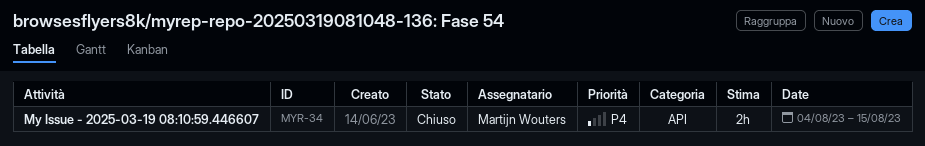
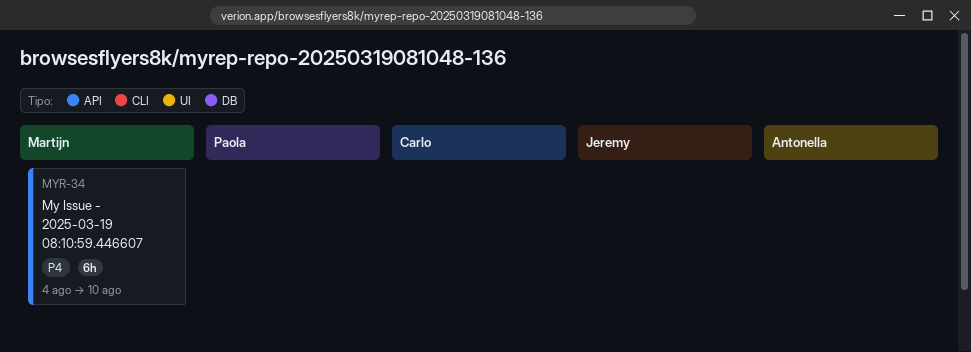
MYR-34, estimate: 2h -> 6h
MYR-34, due: Aug 15 -> Aug 10

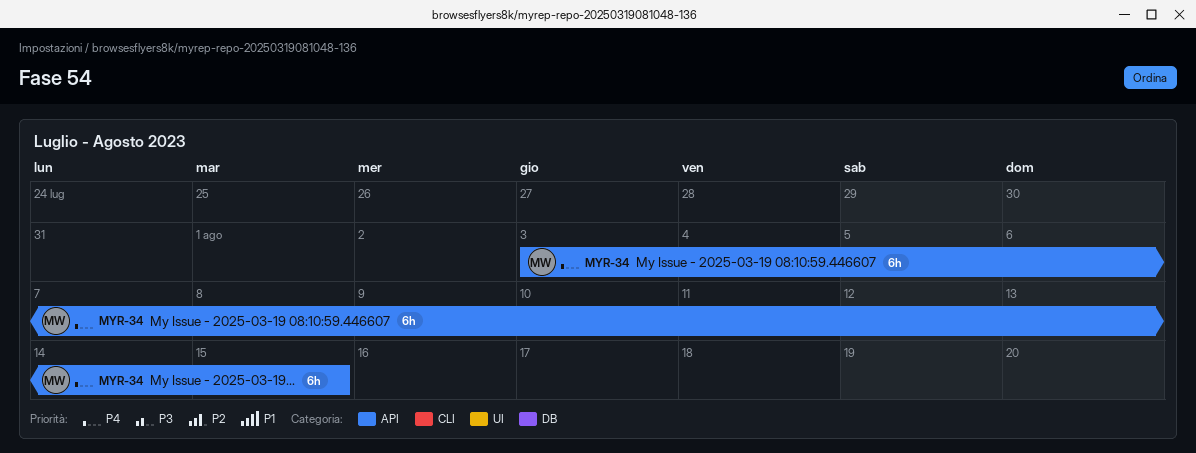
MYR-34, start: Aug 4 -> Aug 3
MYR-34, due: Aug 10 -> Aug 15

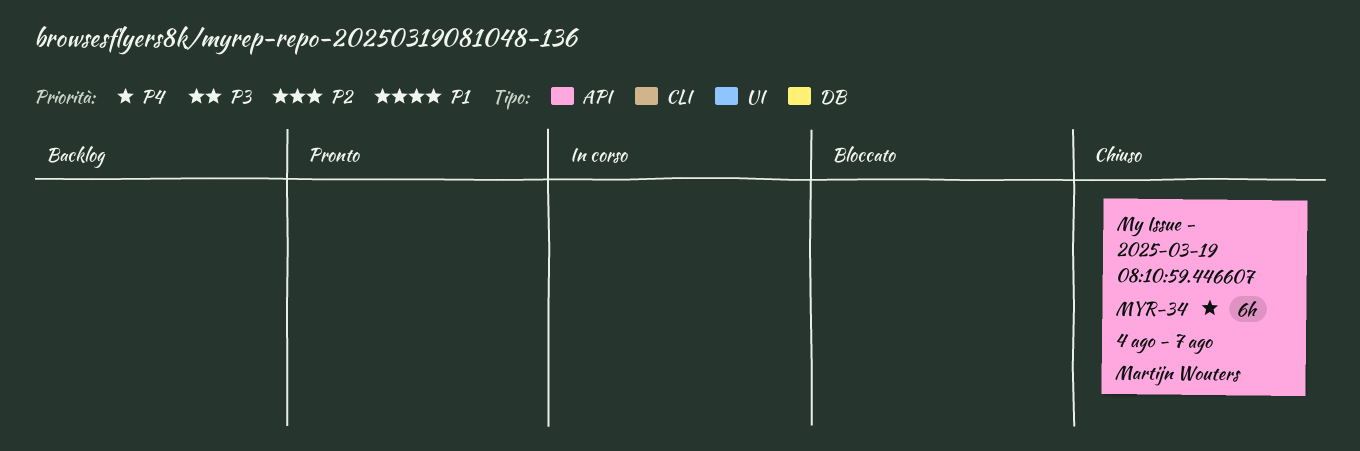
MYR-34, start: Aug 3 -> Aug 4
MYR-34, due: Aug 15 -> Aug 7

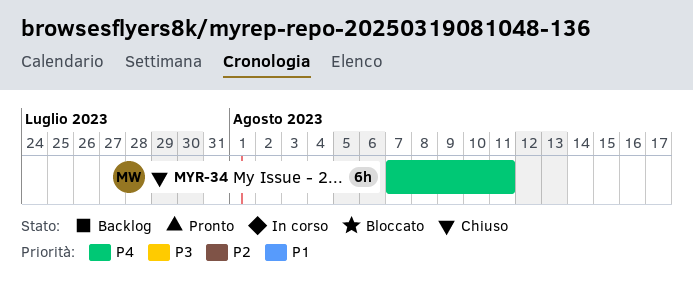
MYR-34, start: Aug 4 -> Aug 7
MYR-34, due: Aug 7 -> Aug 11

